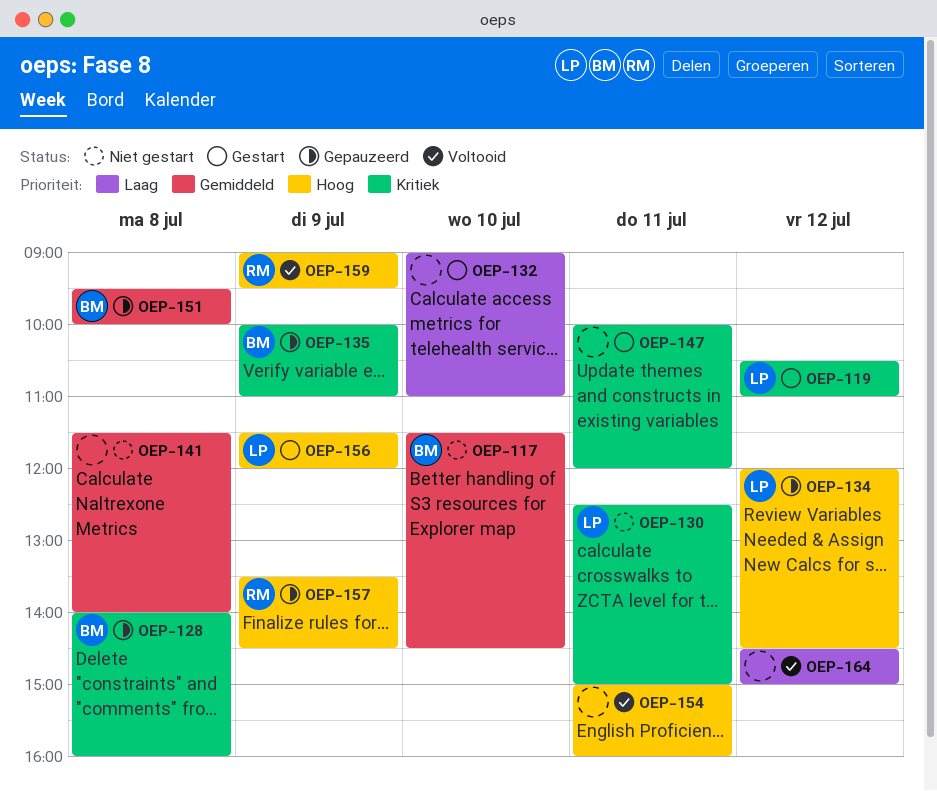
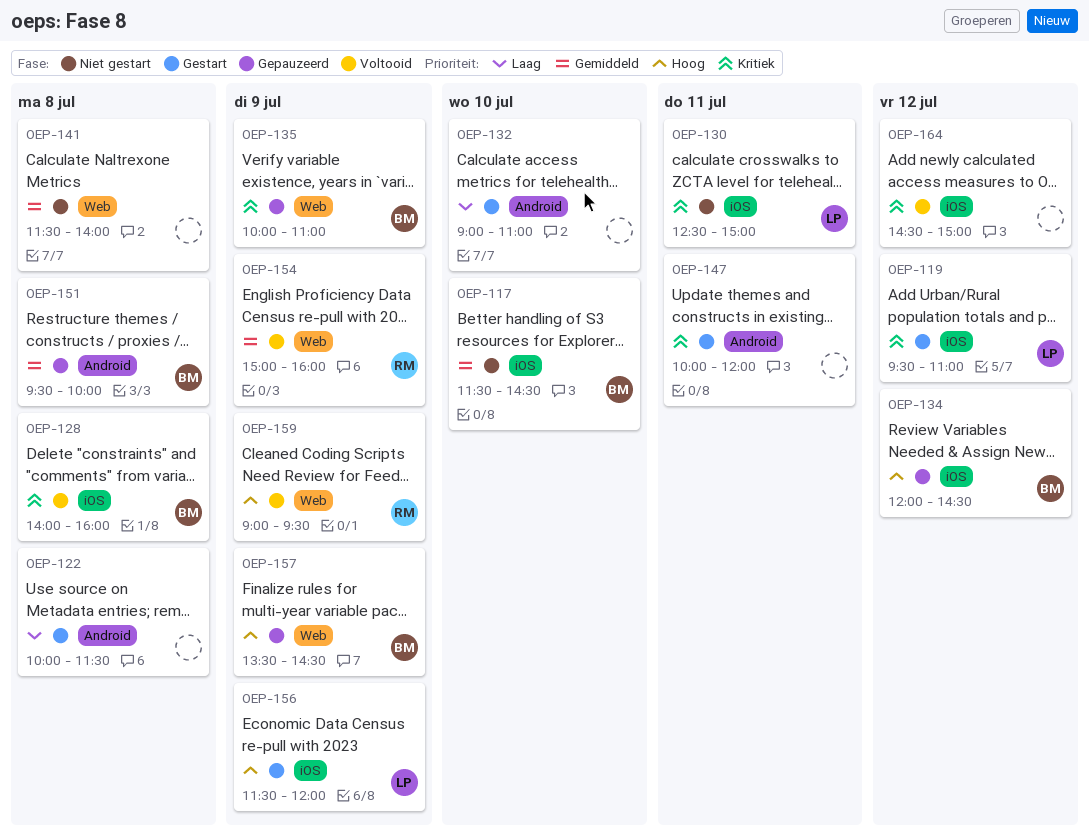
OEP-119, begins: 10:30 -> 09:30
OEP-122: none -> present
OEP-128, status: Gepauzeerd -> Voltooid
OEP-134, owner: LP -> BM
OEP-154, owner: none -> RM
OEP-154, priority: Hoog -> Gemiddeld
OEP-154, day: Jul 11 -> Jul 9
OEP-157, owner: RM -> BM
OEP-164, priority: Laag -> Kritiek

